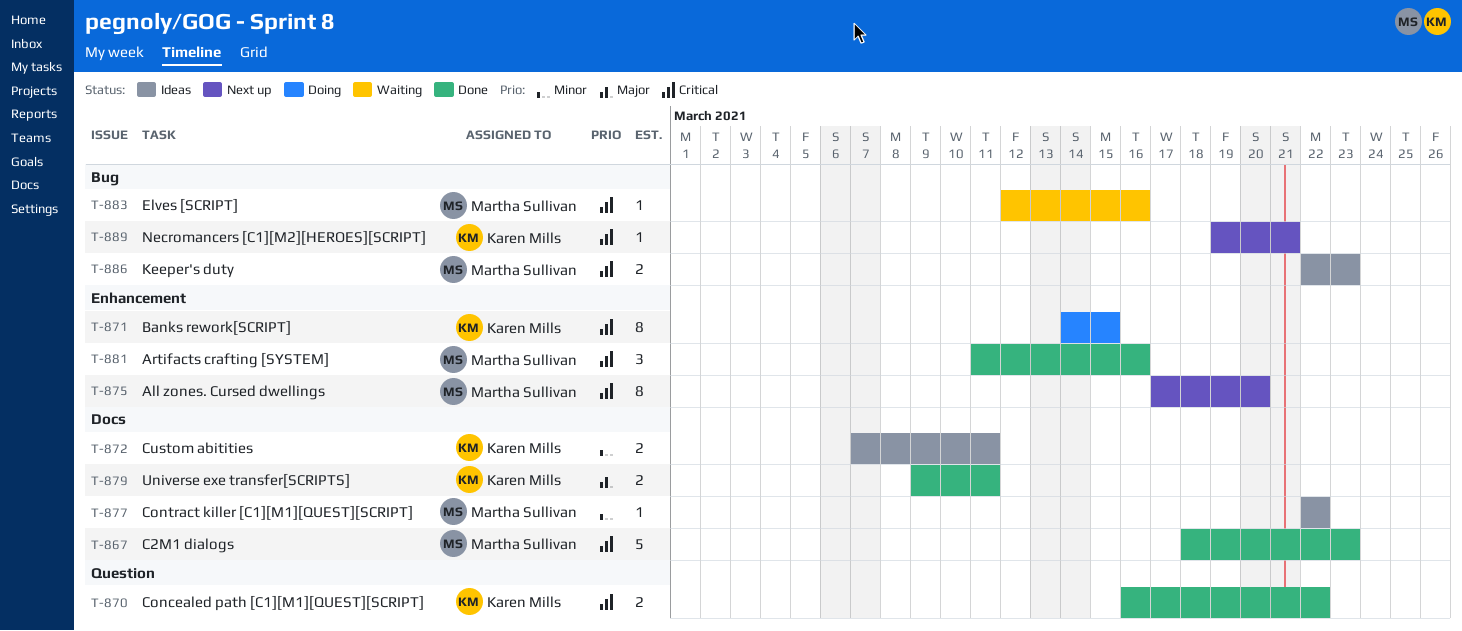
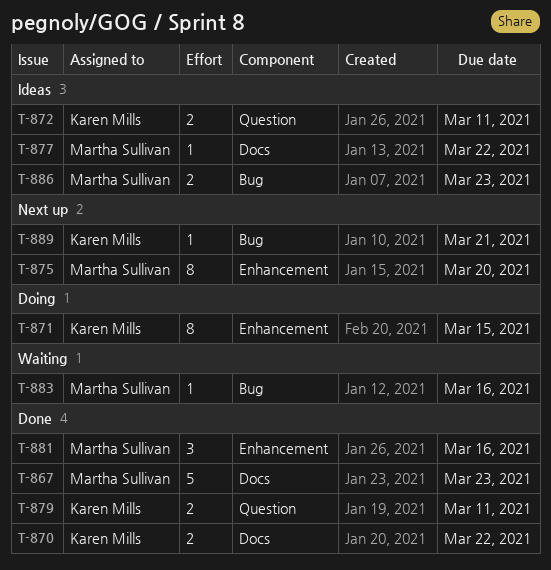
T-870, label: Question -> Docs
T-872, label: Docs -> Question
T-879, label: Docs -> Question

